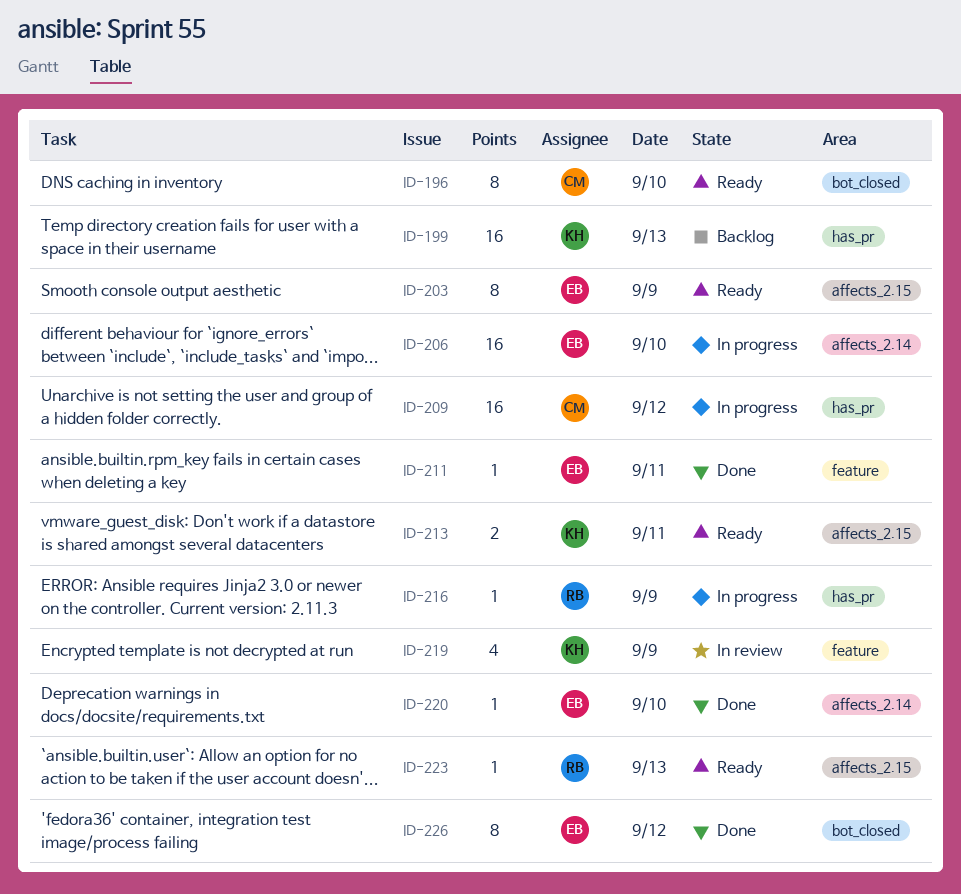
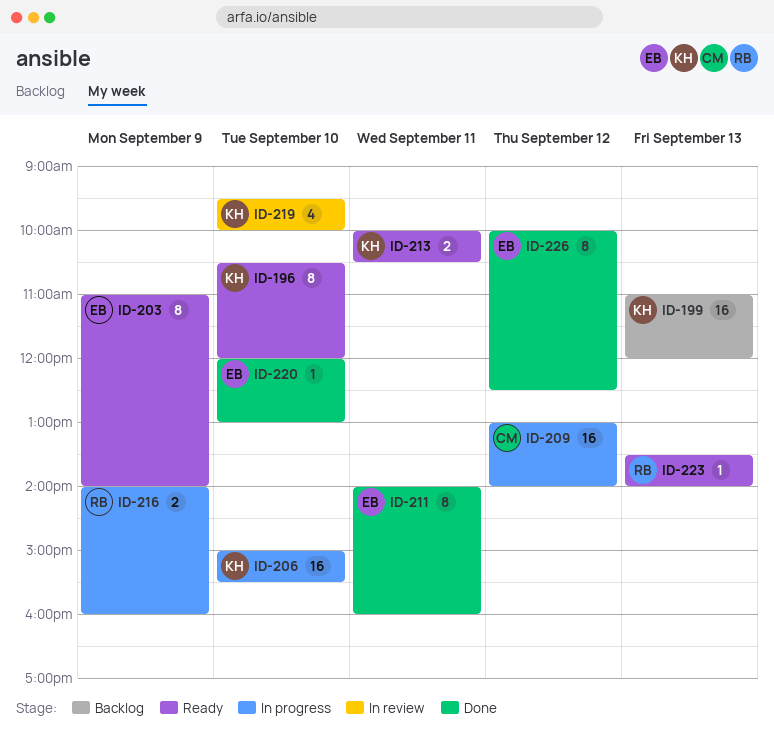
ID-196, owner: CM -> KH
ID-206, owner: EB -> KH
ID-211, estimate: 1 -> 8
ID-216, estimate: 1 -> 2
ID-219, day: Sep 9 -> Sep 10

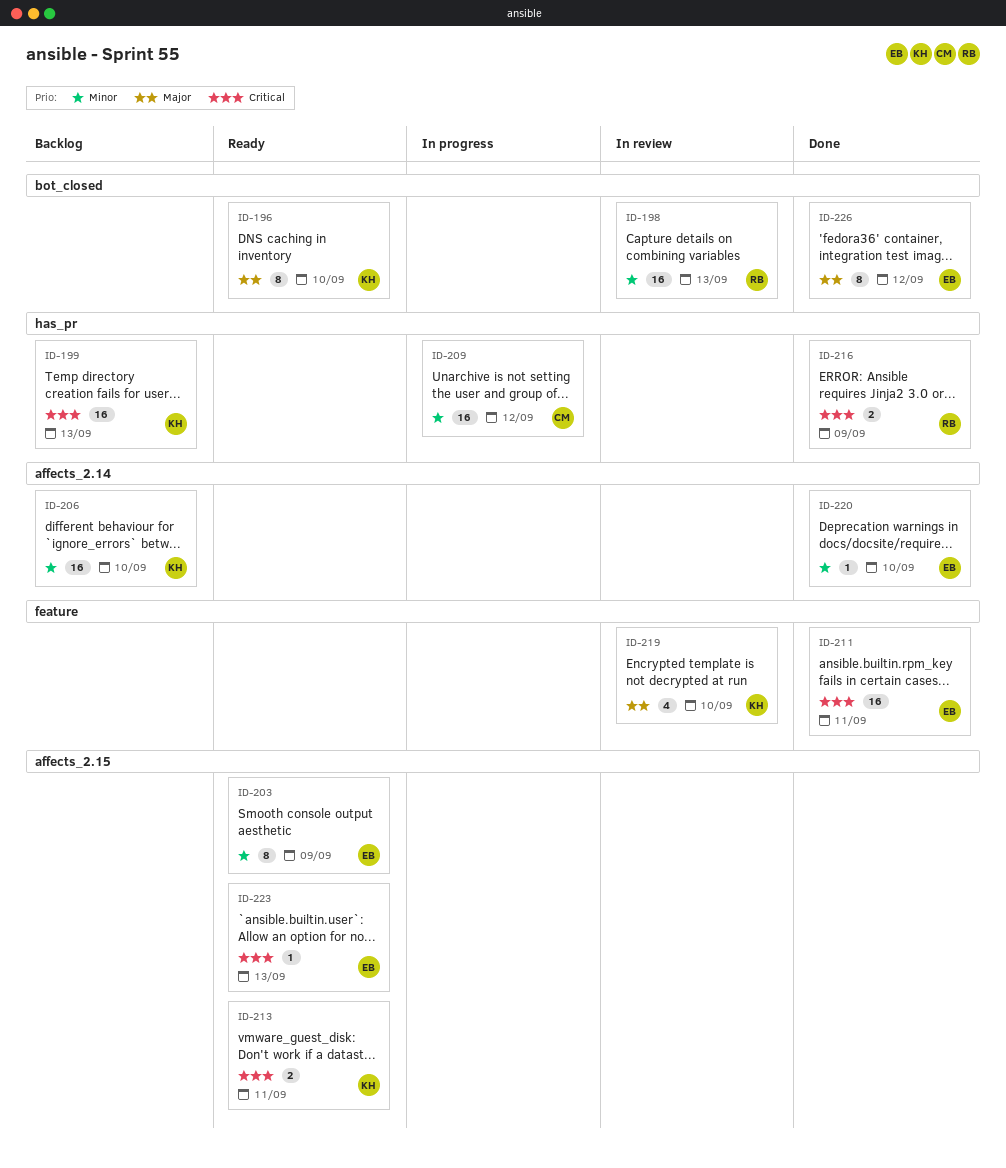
ID-198: none -> present
ID-206, status: In progress -> Backlog
ID-211, estimate: 8 -> 16
ID-216, status: In progress -> Done
ID-223, owner: RB -> EB

